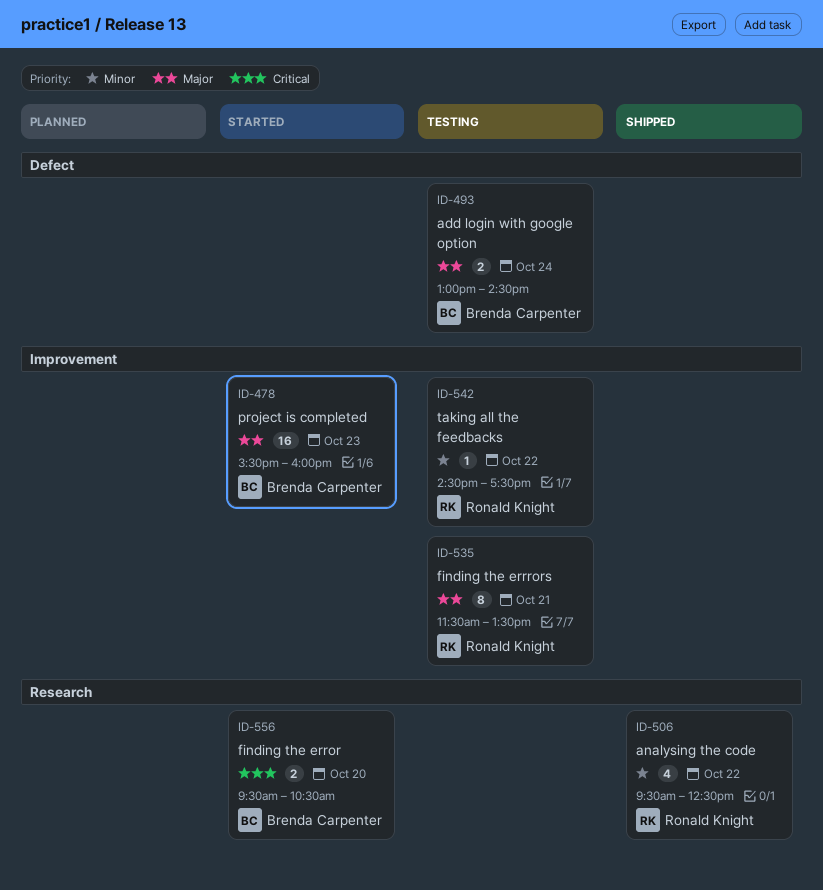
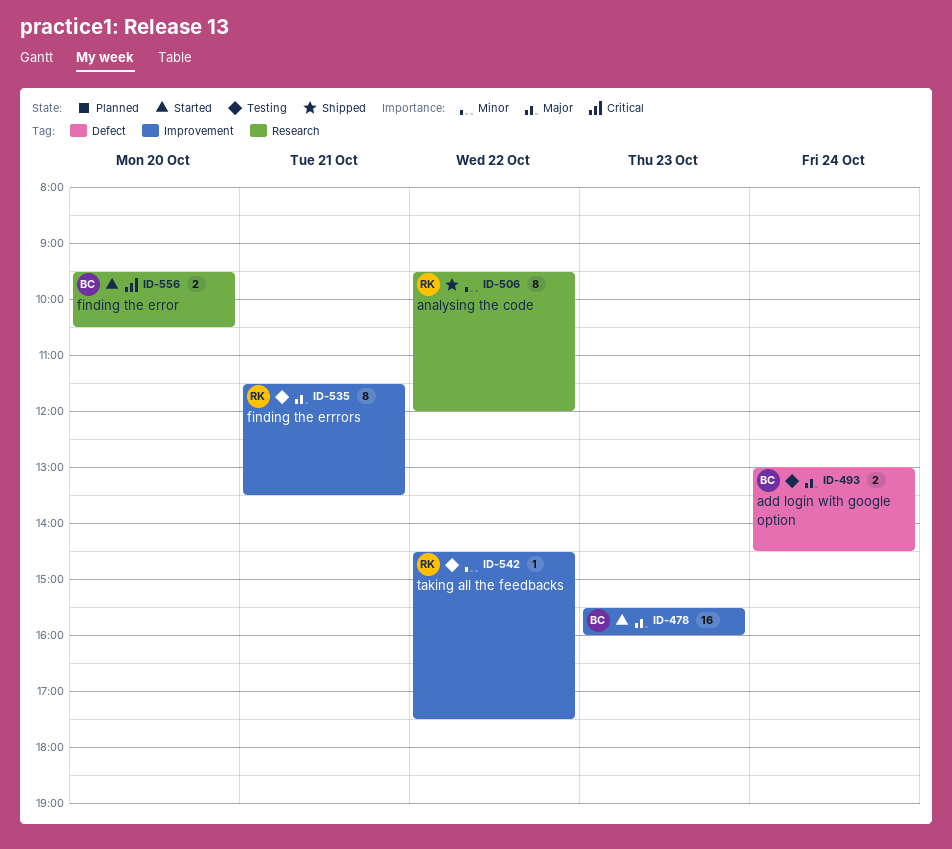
ID-506, estimate: 4 -> 8
ID-506, ends: 12:30 -> 12:00

